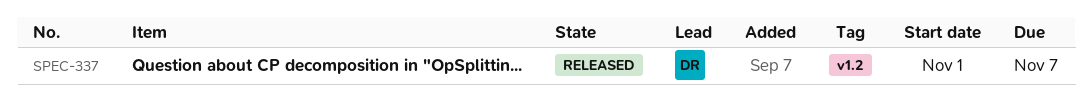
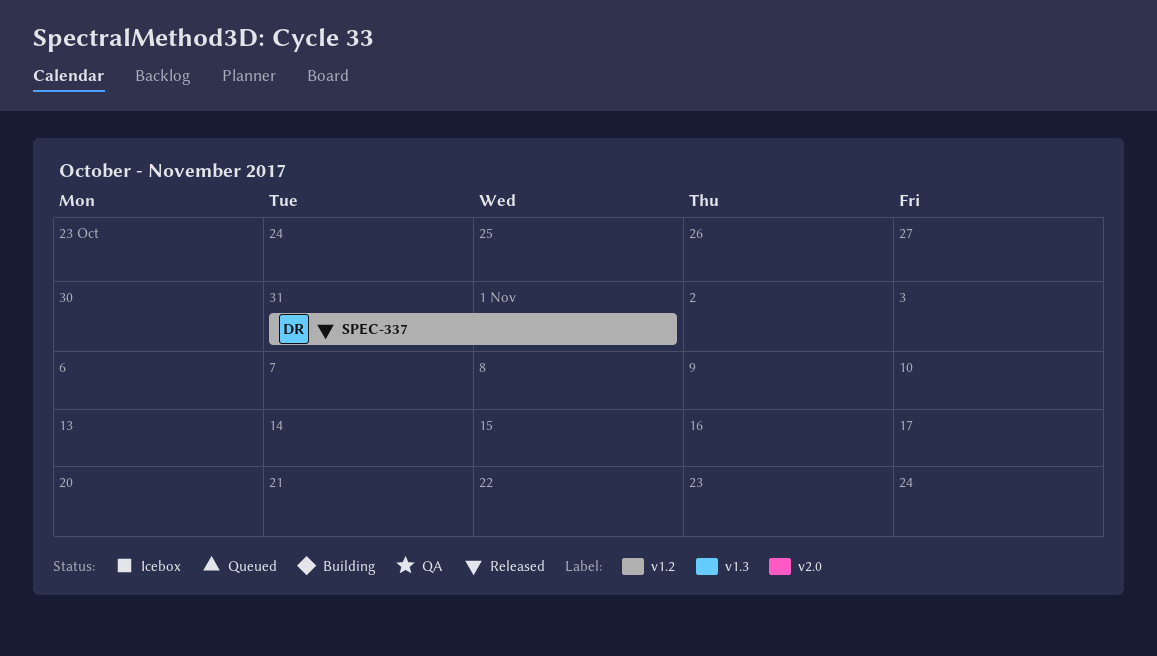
SPEC-337, start: Nov 1 -> Oct 31
SPEC-337, due: Nov 7 -> Nov 1

